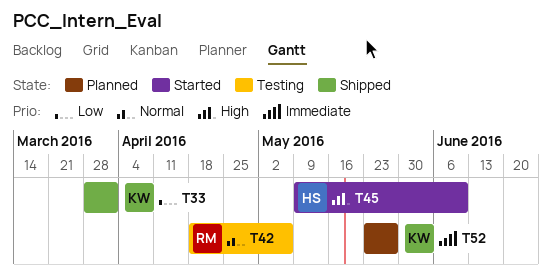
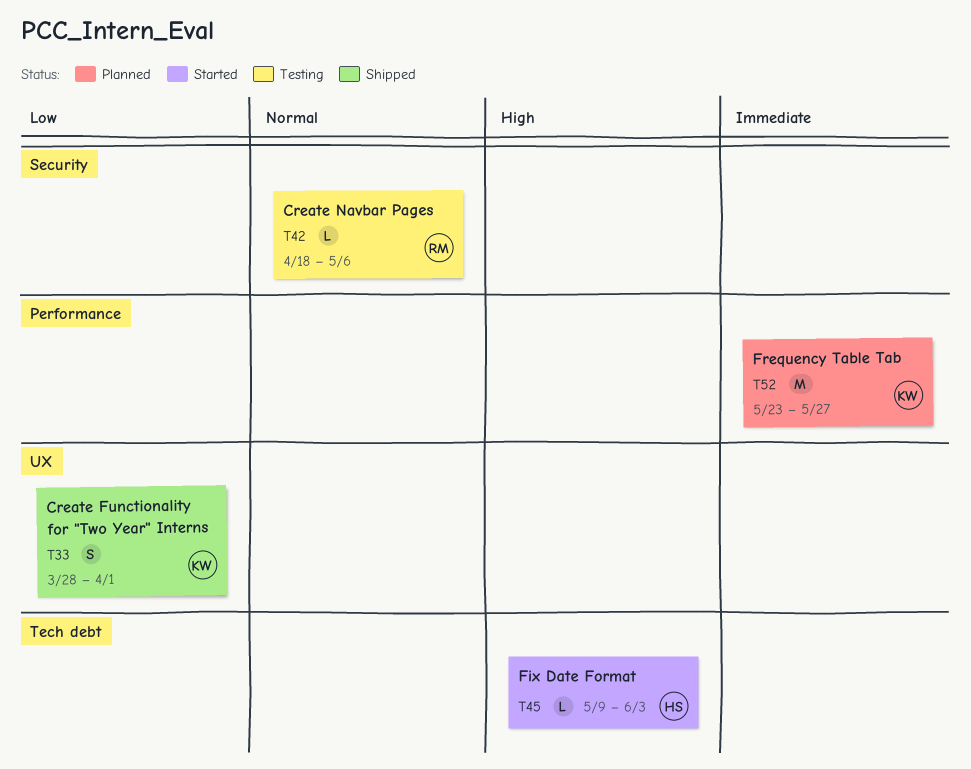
T45, due: Jun 10 -> Jun 3

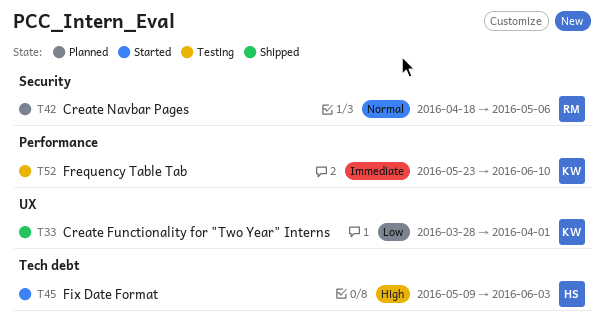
T42, status: Testing -> Planned
T52, status: Planned -> Testing
T52, due: May 27 -> Jun 10

